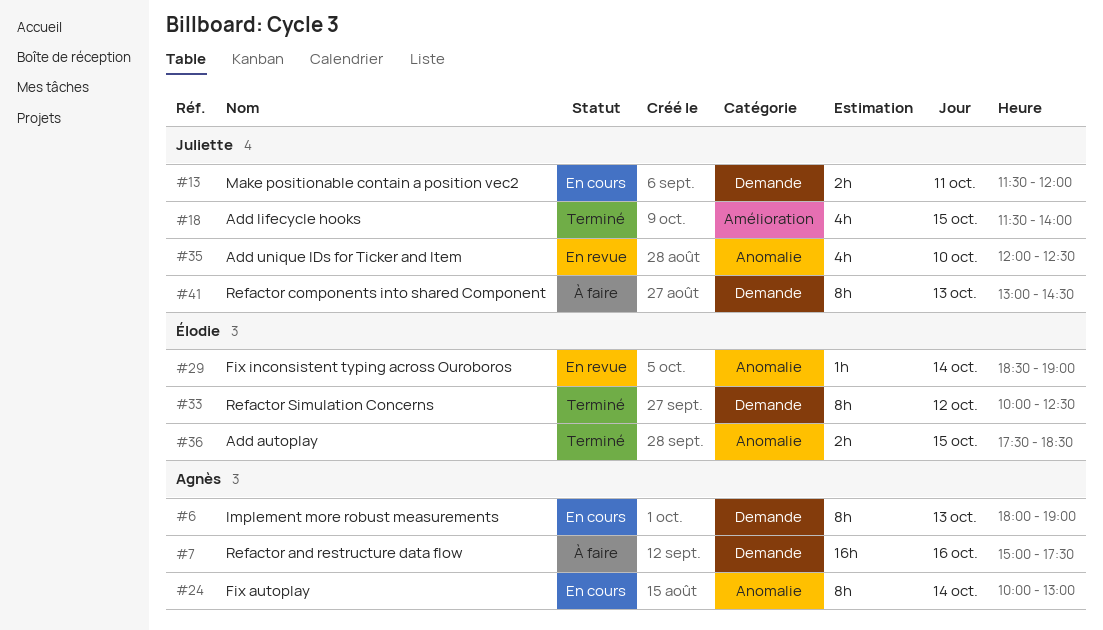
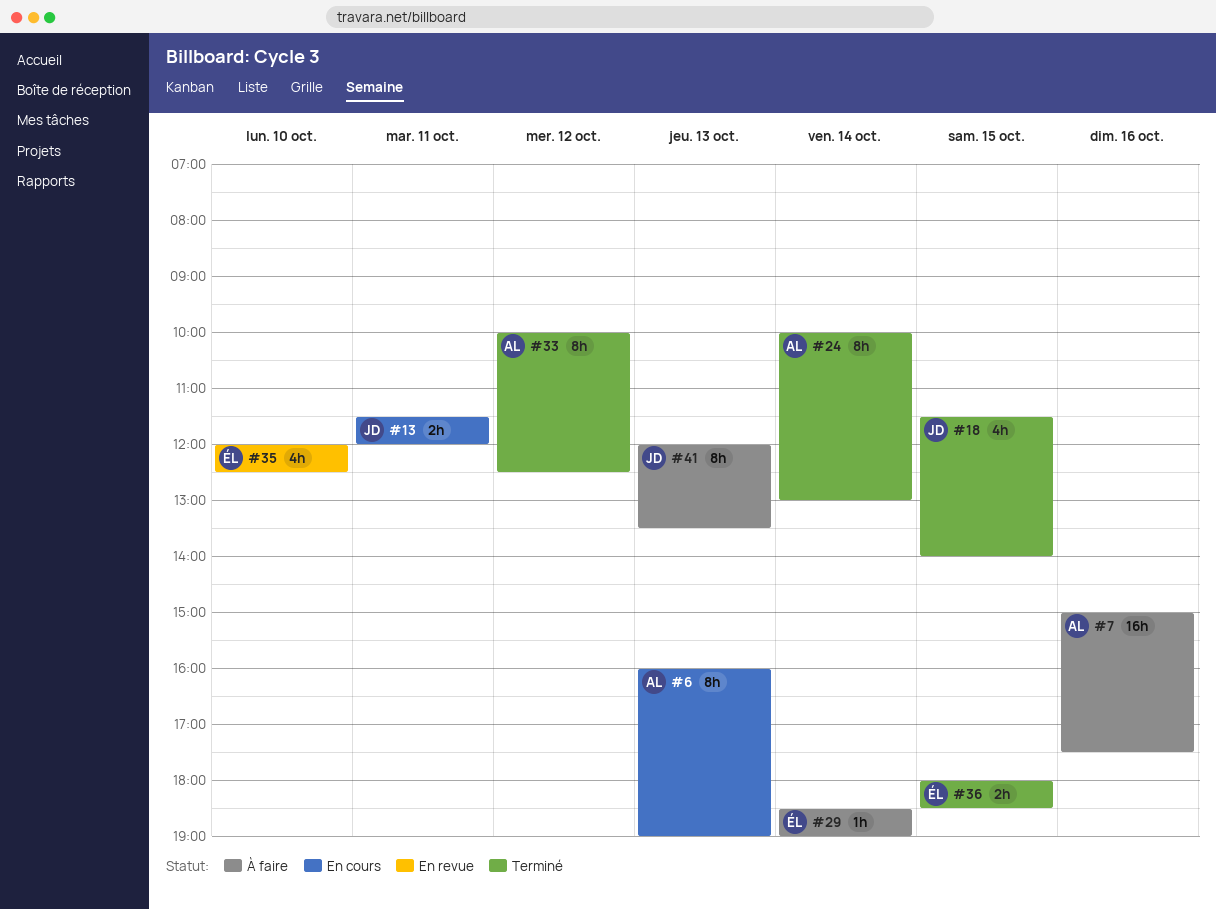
#6, begins: 18:00 -> 16:00
#24, status: En cours -> Terminé
#29, status: En revue -> À faire
#33, owner: Élodie -> Agnès
#35, owner: Juliette -> Élodie
#36, begins: 17:30 -> 18:00
#41, begins: 13:00 -> 12:00
#41, ends: 14:30 -> 13:30

